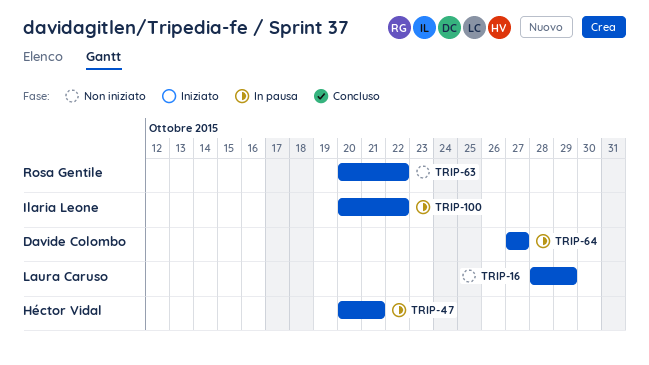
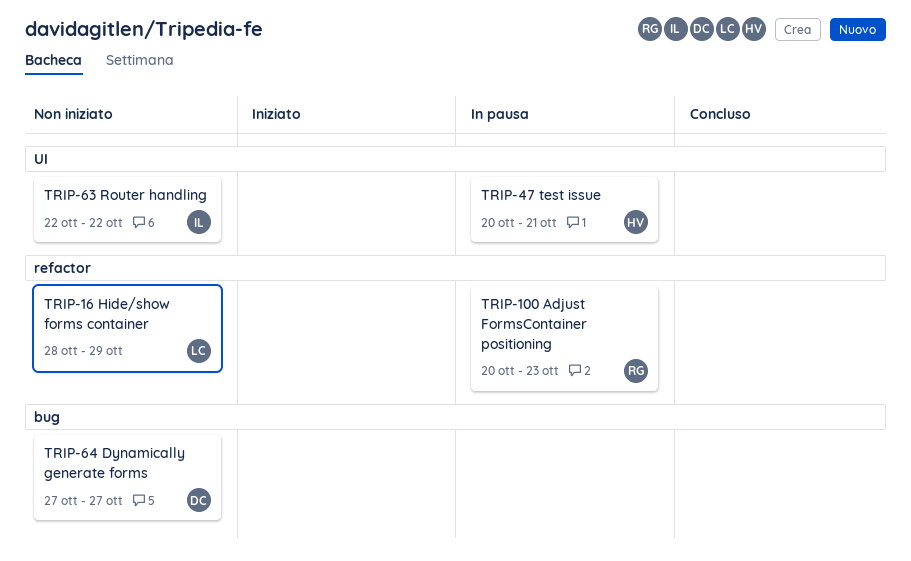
TRIP-63, owner: Rosa Gentile -> Ilaria Leone
TRIP-63, start: Oct 20 -> Oct 22
TRIP-64, status: In pausa -> Non iniziato
TRIP-100, owner: Ilaria Leone -> Rosa Gentile
TRIP-100, due: Oct 22 -> Oct 23

